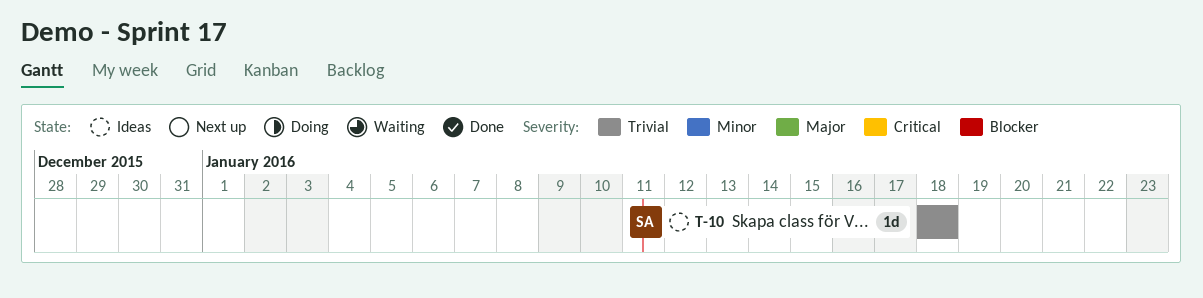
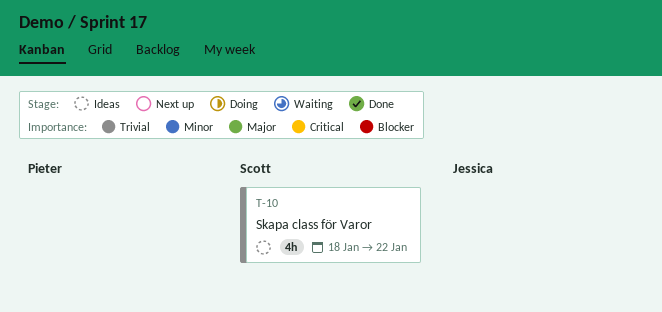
T-10, estimate: 1d -> 4h
T-10, due: Jan 18 -> Jan 22

